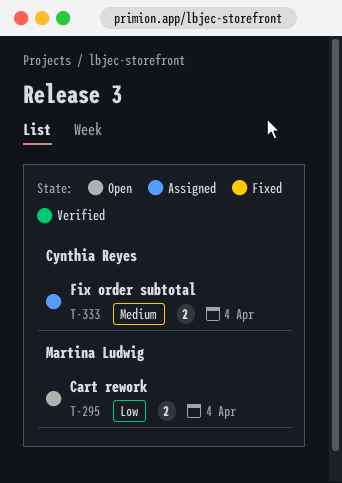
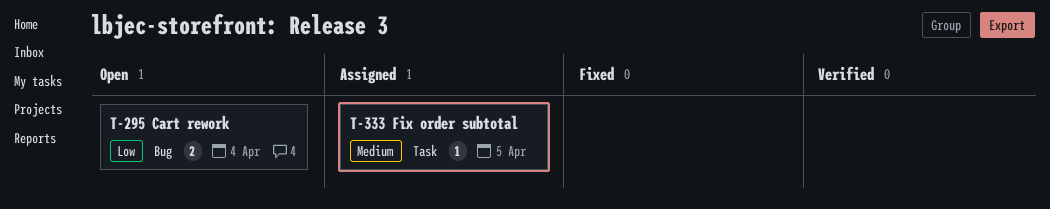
T-333, estimate: 2 -> 1
T-333, due: Apr 4 -> Apr 5

